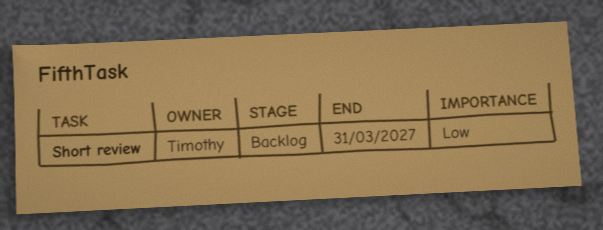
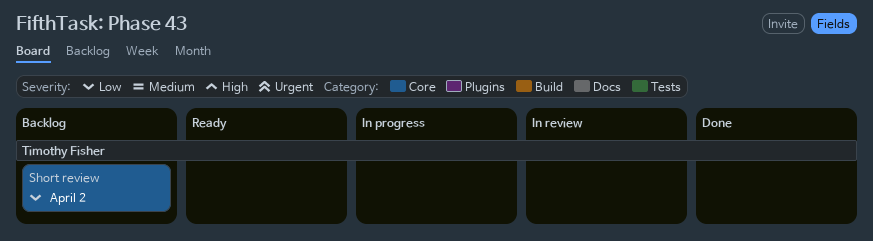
Short review, due: Mar 31 -> Apr 2

